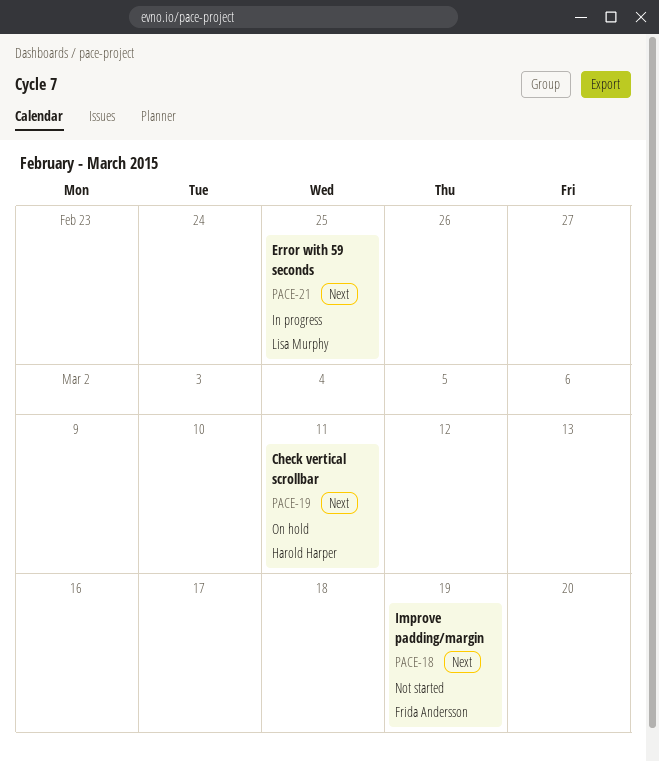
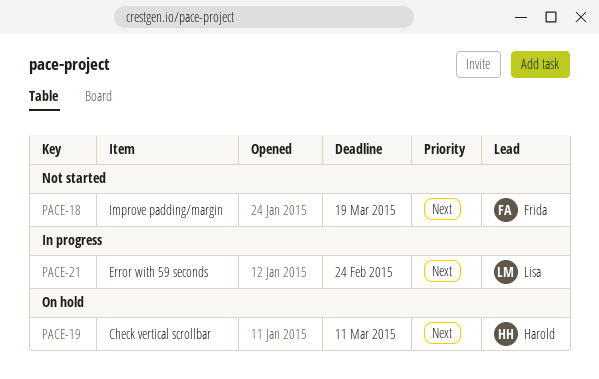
PACE-21, due: Feb 25 -> Feb 24

